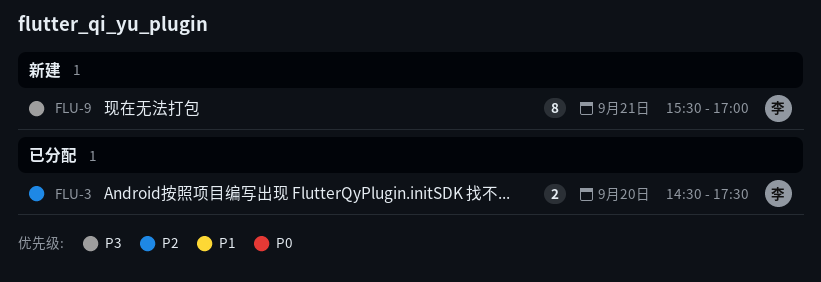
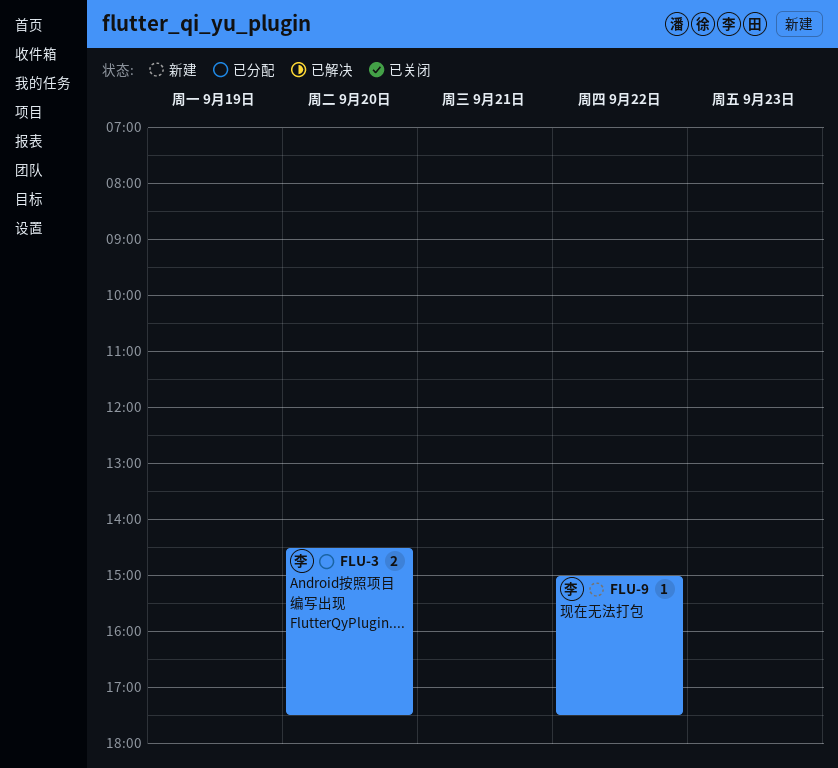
FLU-9, estimate: 8 -> 1
FLU-9, day: Sep 21 -> Sep 22
FLU-9, begins: 15:30 -> 15:00
FLU-9, ends: 17:00 -> 17:30

